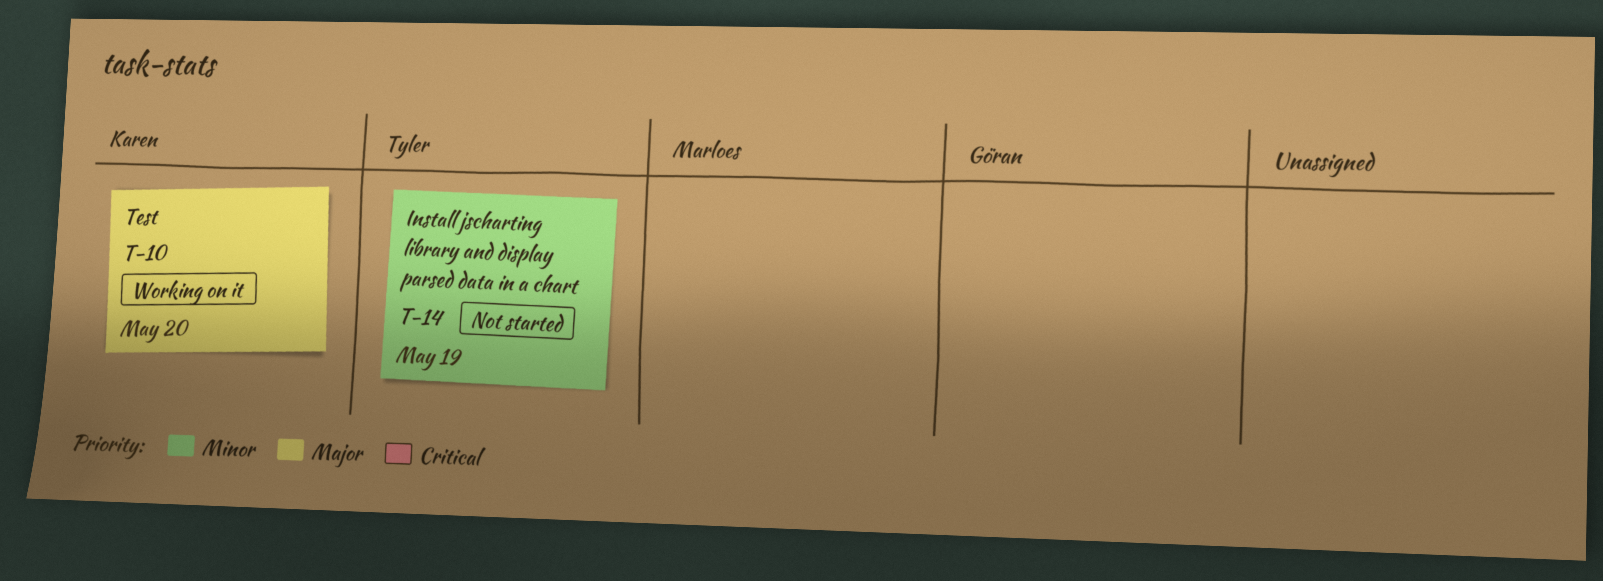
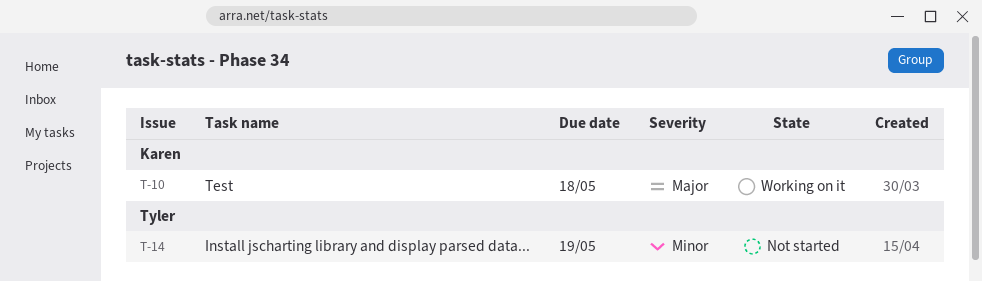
T-10, due: May 20 -> May 18

